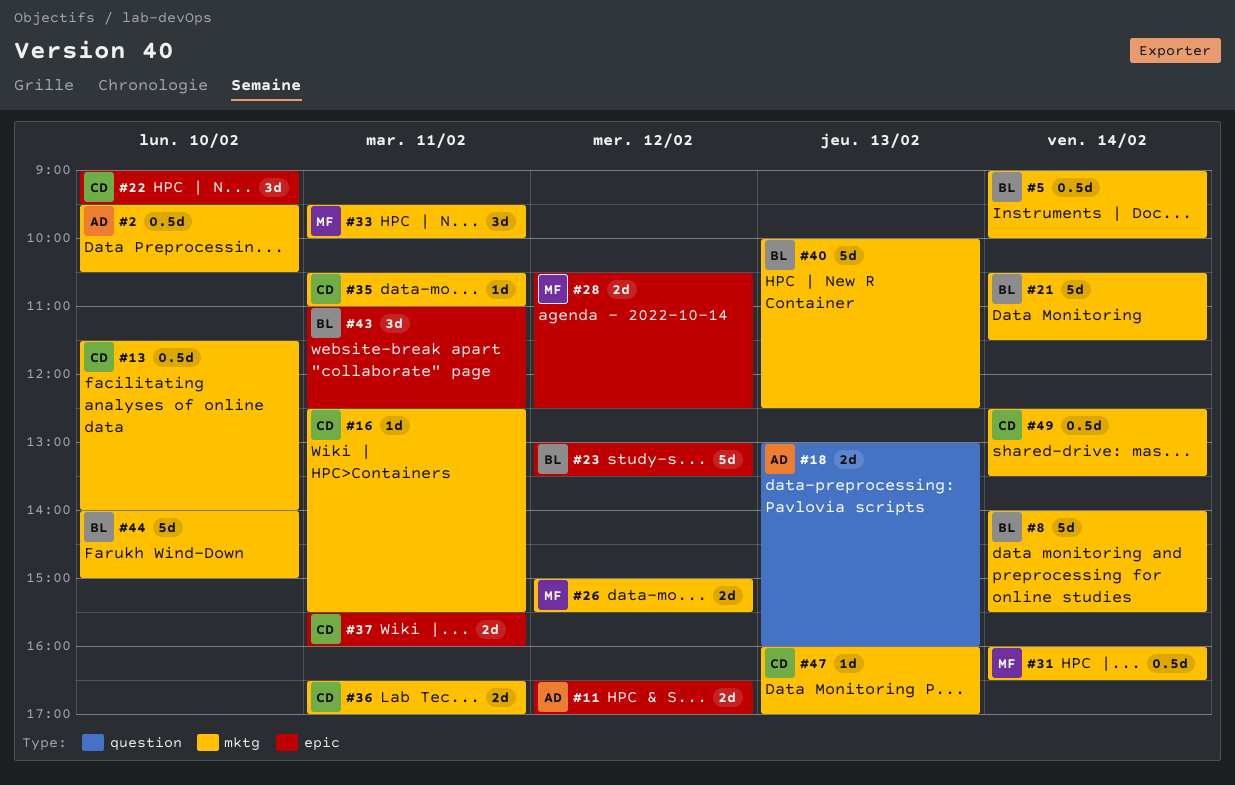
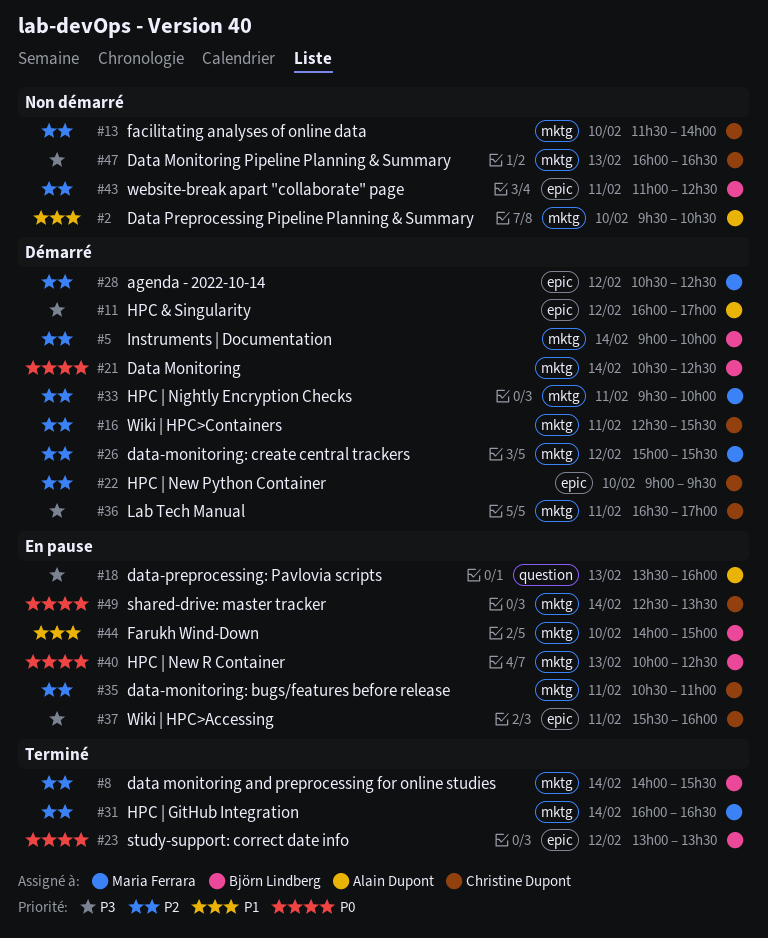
#11, begins: 16:30 -> 16:00
#18, begins: 13:00 -> 13:30
#21, ends: 11:30 -> 12:30
#47, ends: 17:00 -> 16:30

